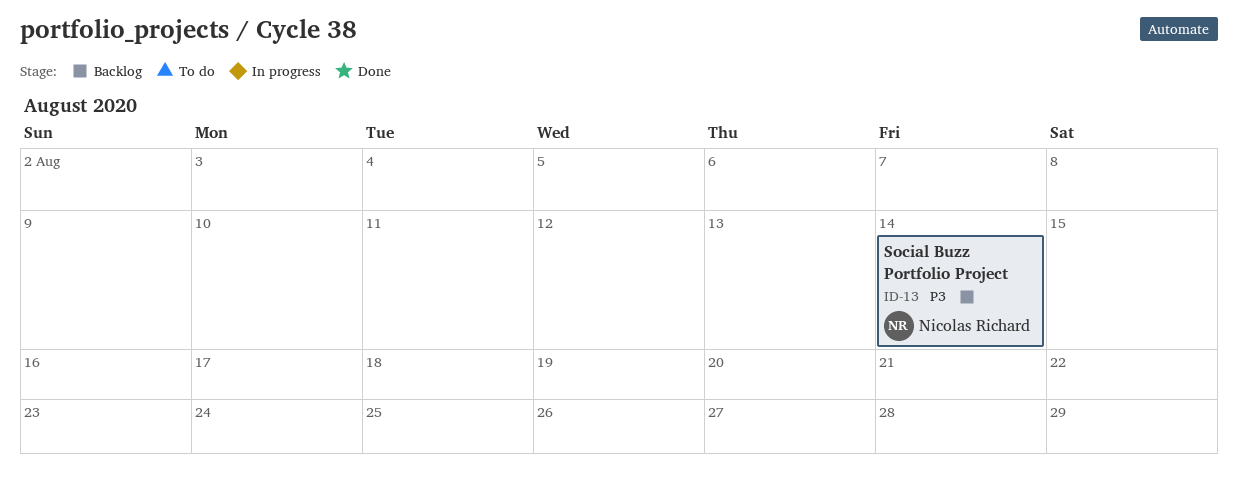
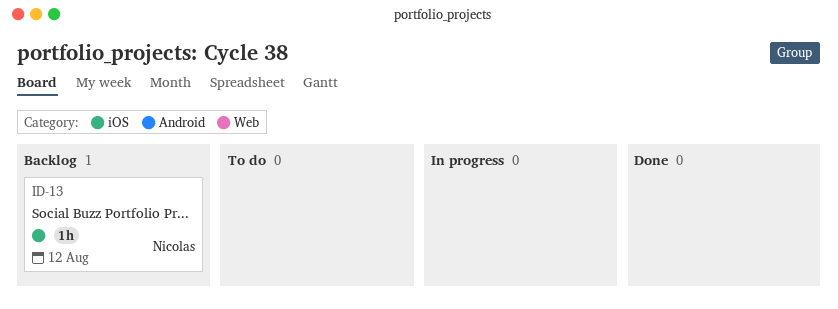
ID-13, due: Aug 14 -> Aug 12

